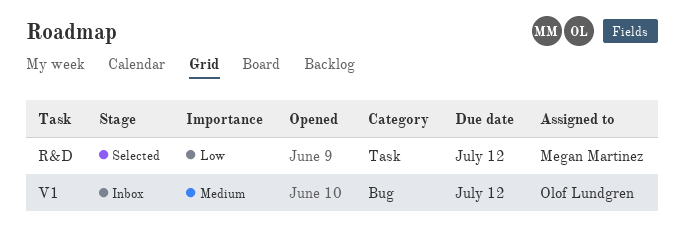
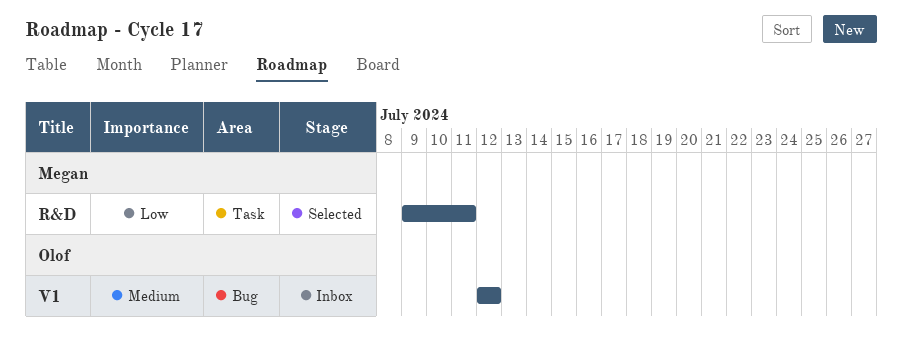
R&D, due: Jul 12 -> Jul 11

